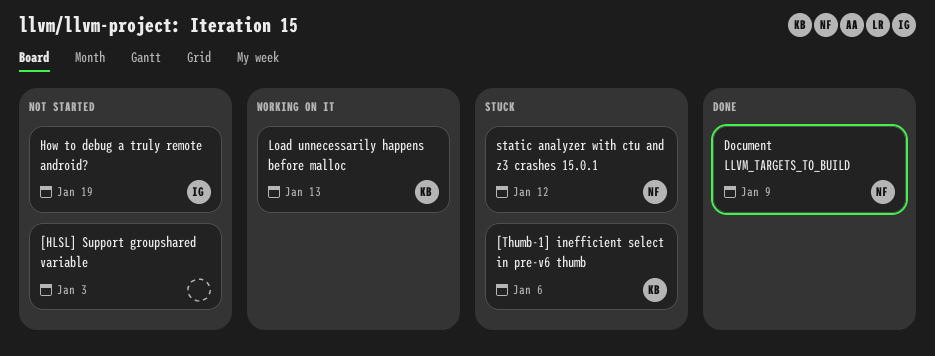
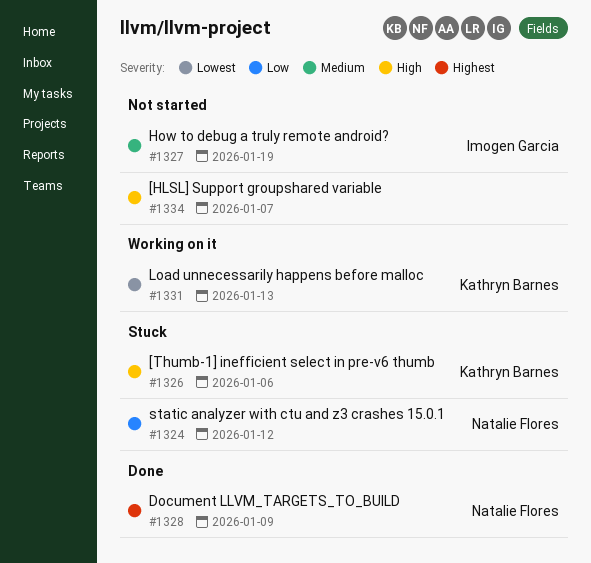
[HLSL] Support groupshared variable, due: Jan 3 -> Jan 7

